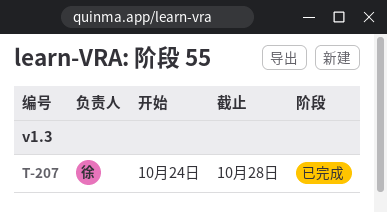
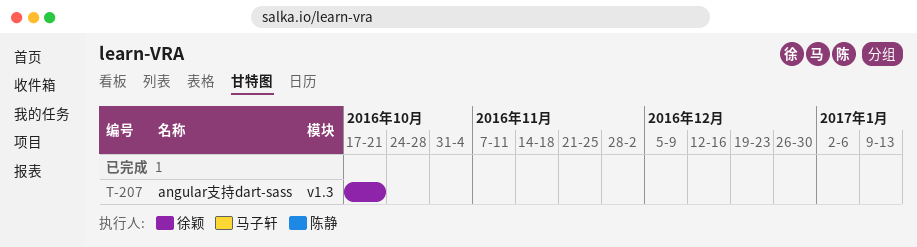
T-207, start: Oct 24 -> Oct 17
T-207, due: Oct 28 -> Oct 21

